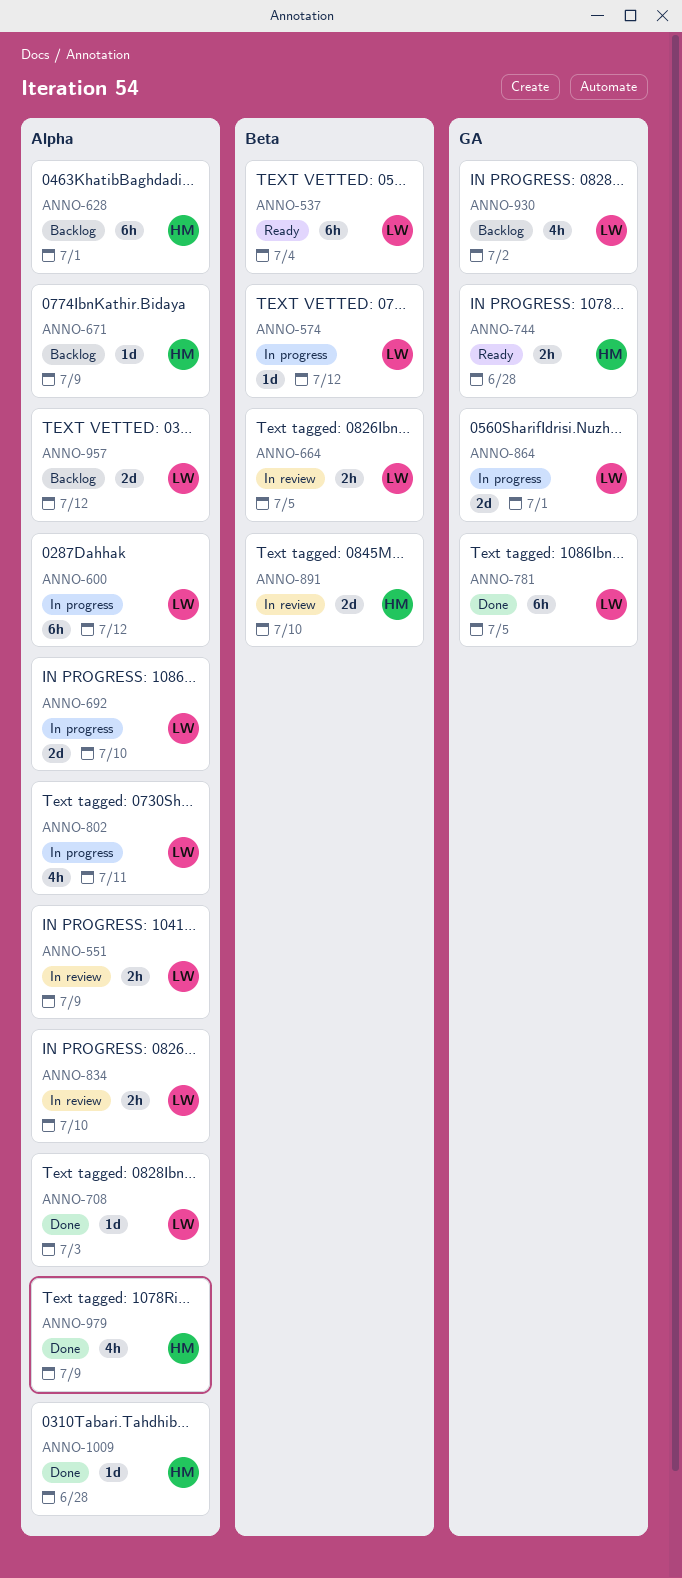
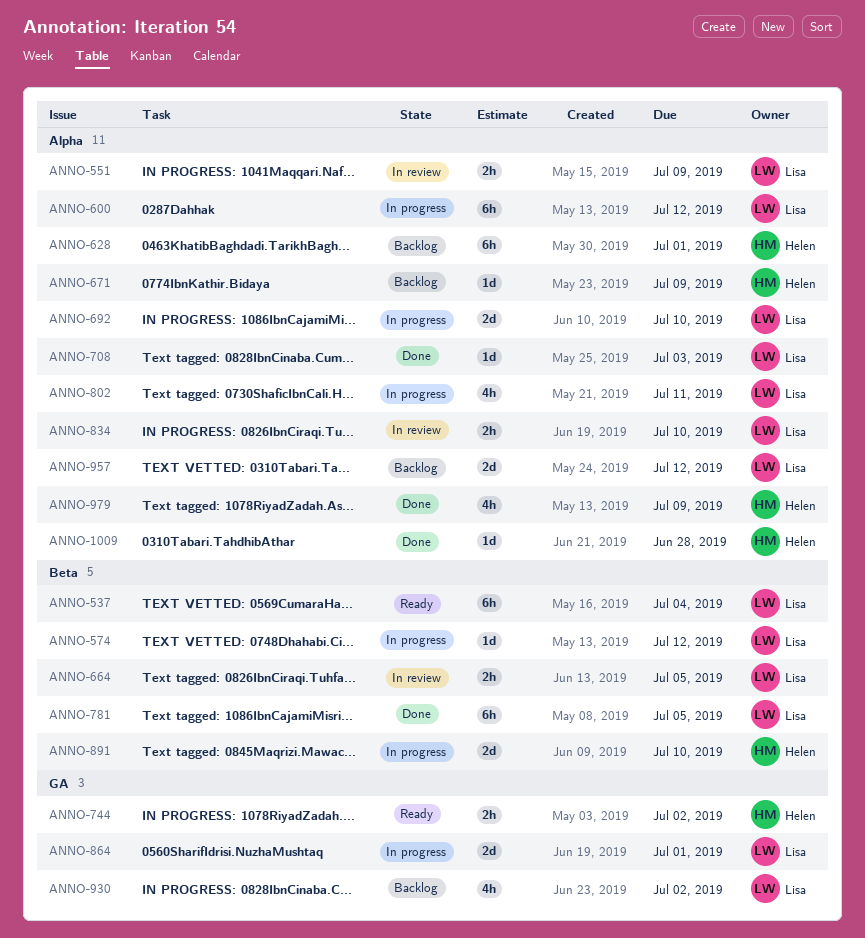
ANNO-744, due: Jun 28 -> Jul 2
ANNO-781, label: GA -> Beta
ANNO-891, status: In review -> In progress

